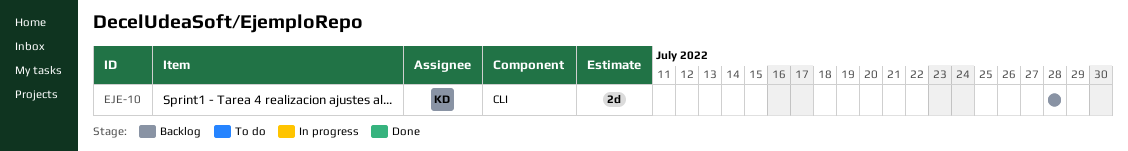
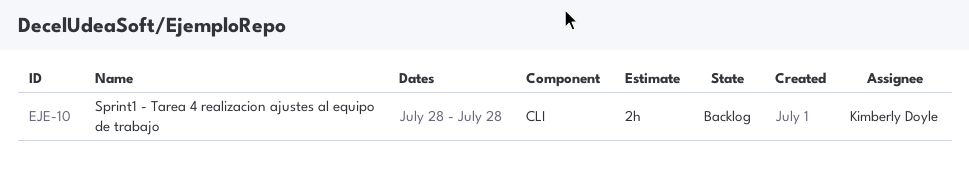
EJE-10, estimate: 2d -> 2h

